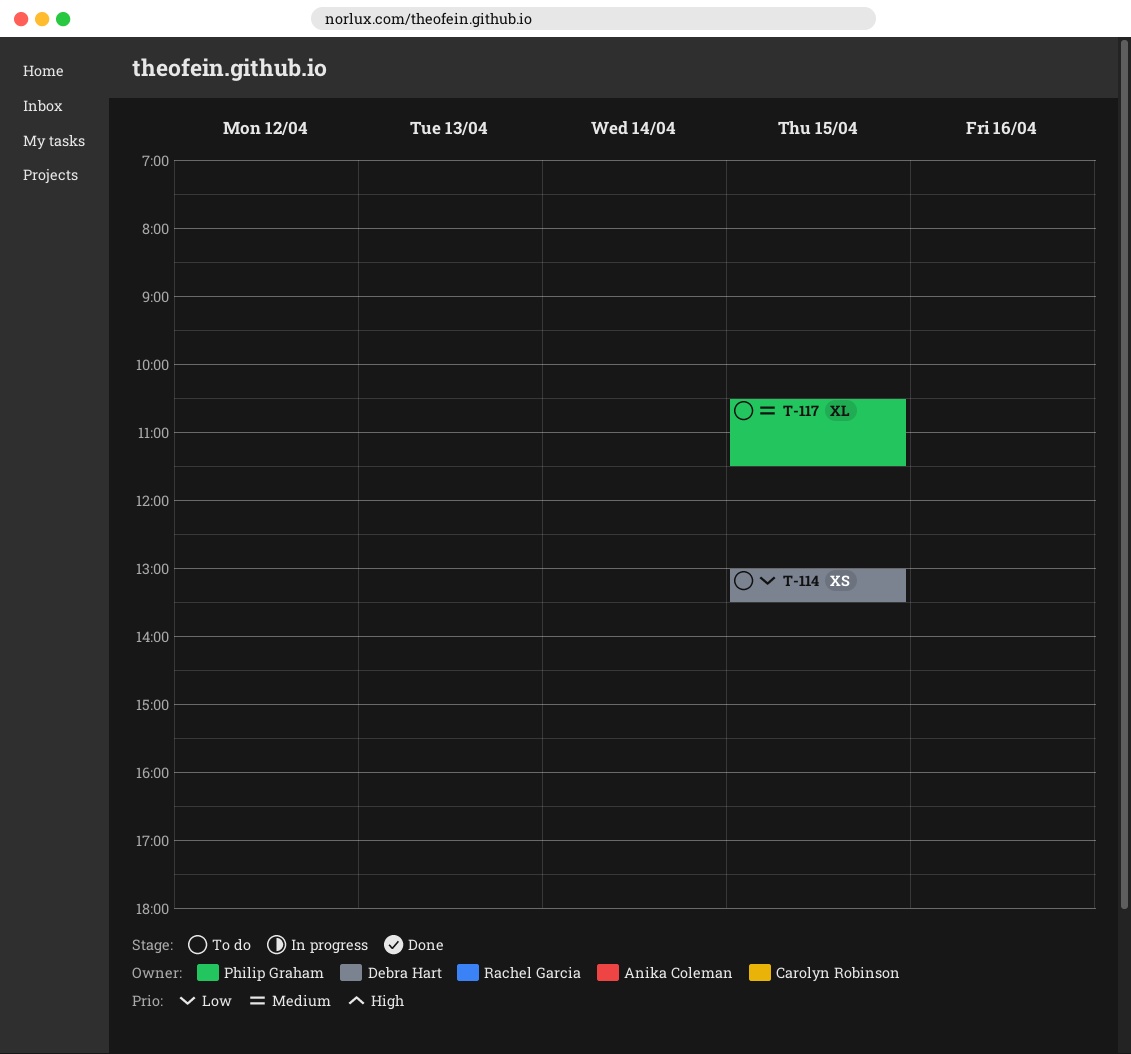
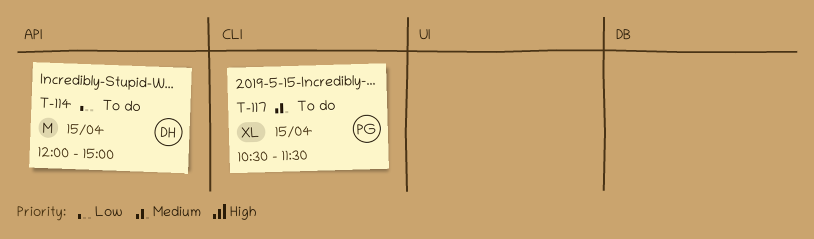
T-114, estimate: XS -> M
T-114, begins: 13:00 -> 12:00
T-114, ends: 13:30 -> 15:00

